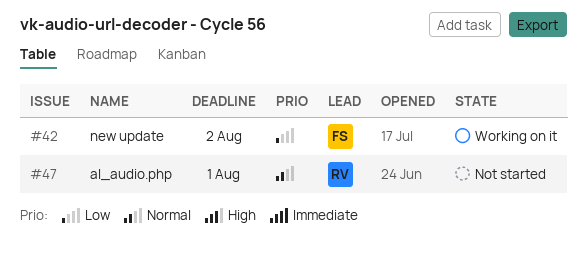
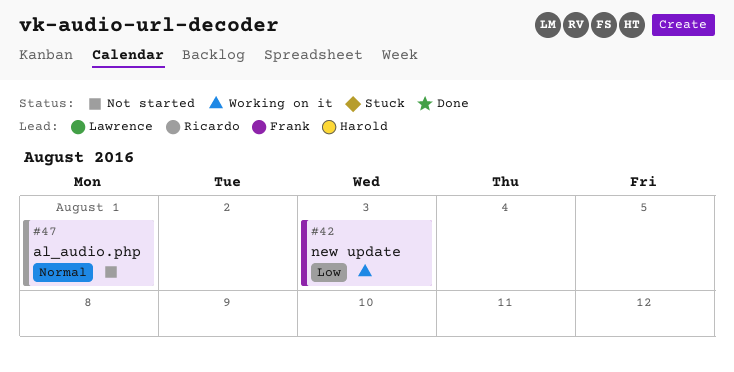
#42, due: Aug 2 -> Aug 3

